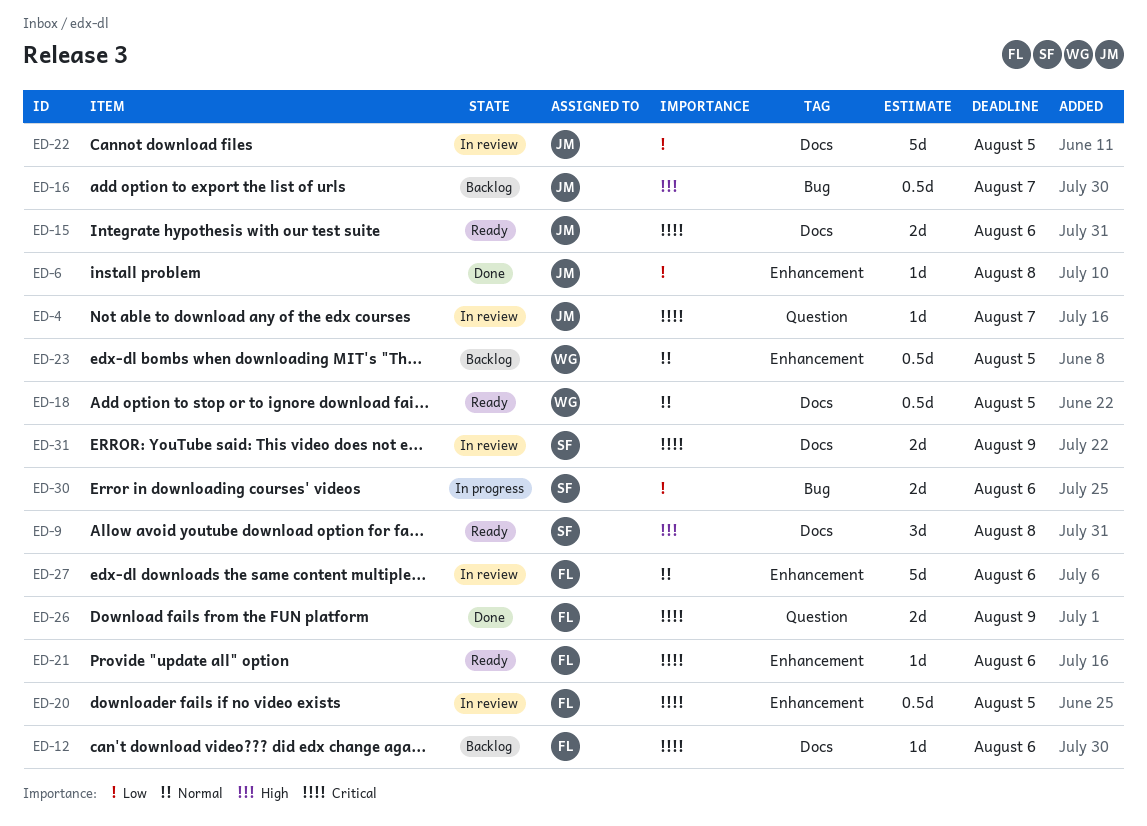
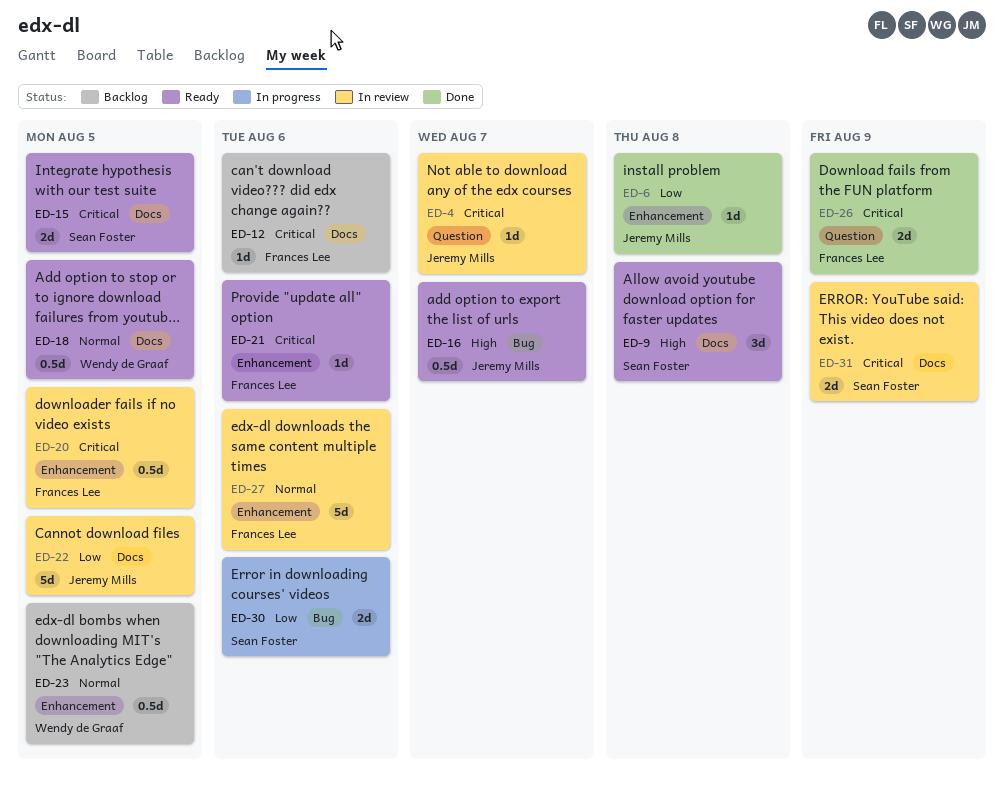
ED-15, owner: Jeremy Mills -> Sean Foster
ED-15, due: Aug 6 -> Aug 5
ED-16, status: Backlog -> Ready

